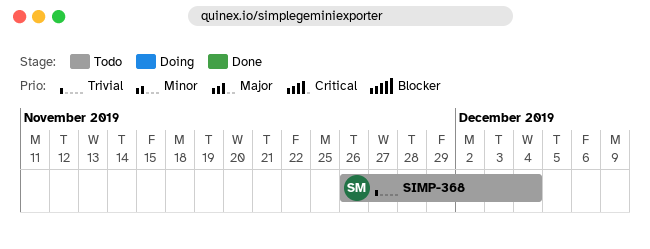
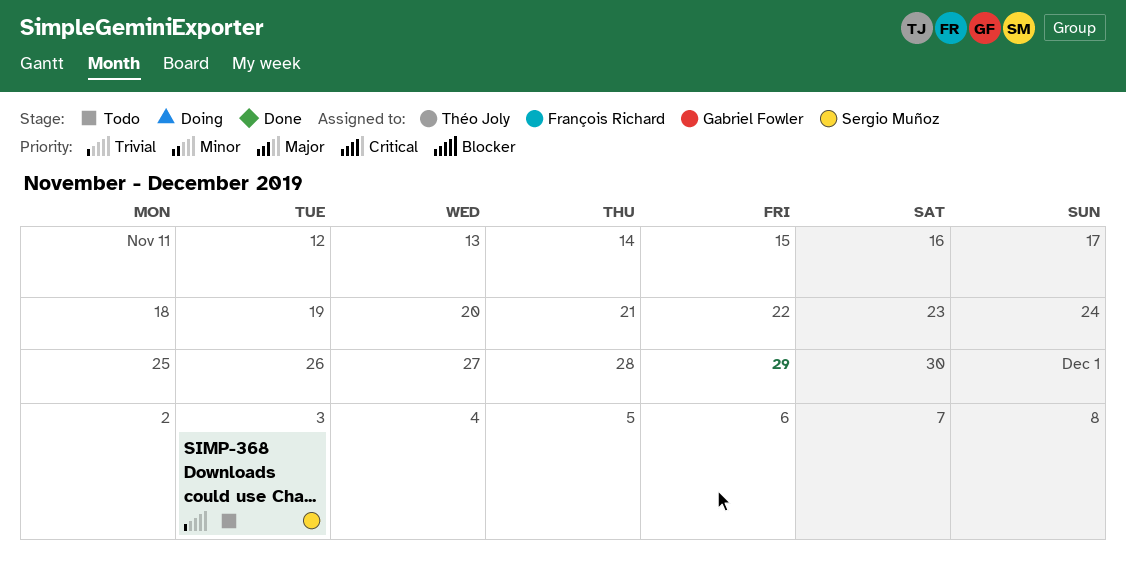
SIMP-368, due: Dec 4 -> Dec 3

